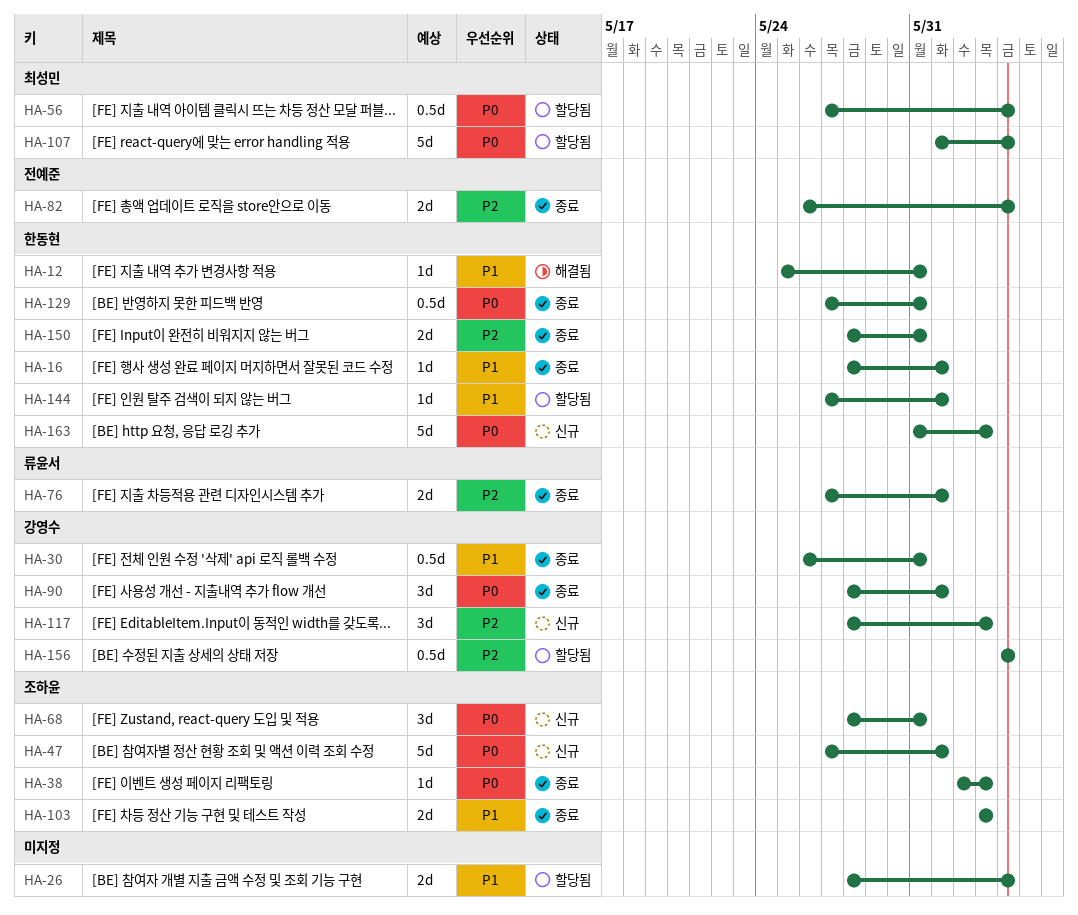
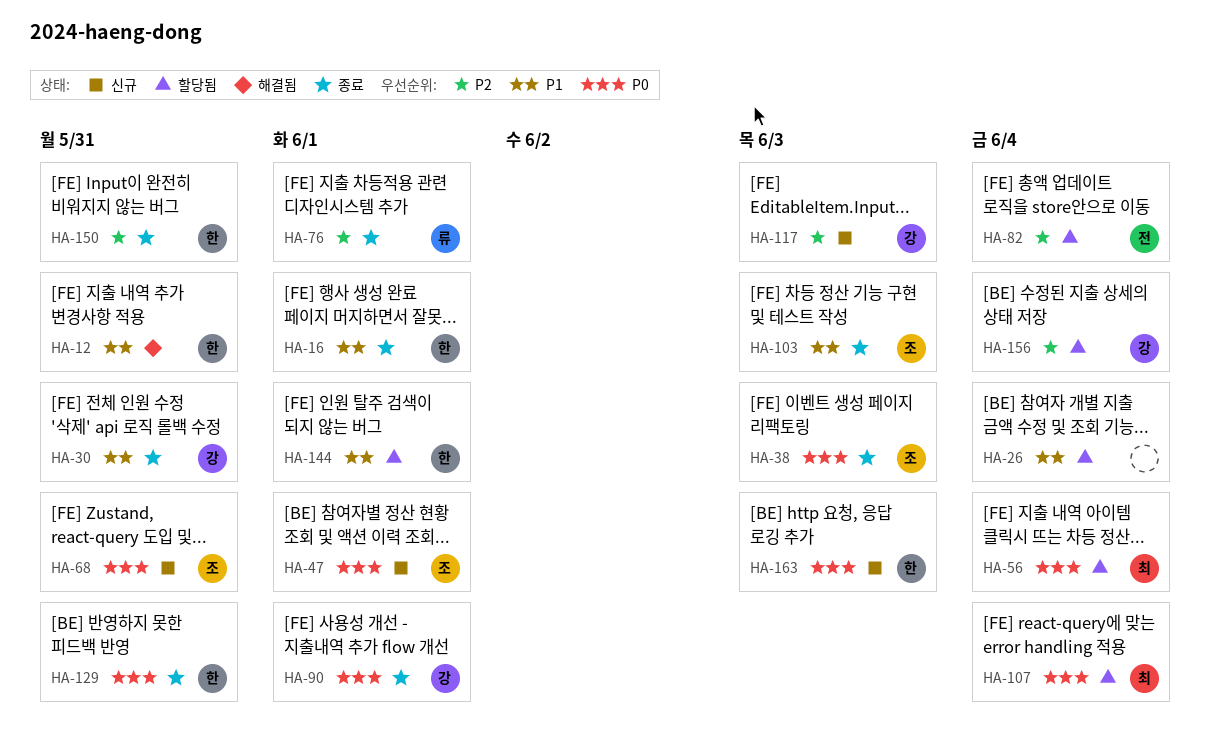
HA-82, status: 종료 -> 할당됨

